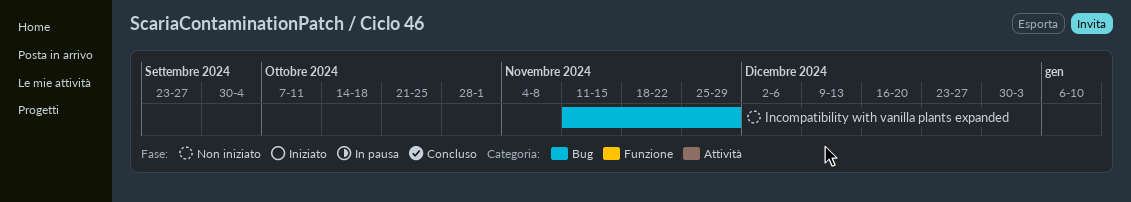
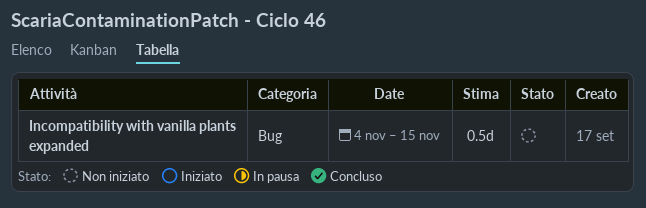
Incompatibility with vanilla plants expanded, start: Nov 11 -> Nov 4
Incompatibility with vanilla plants expanded, due: Nov 29 -> Nov 15

